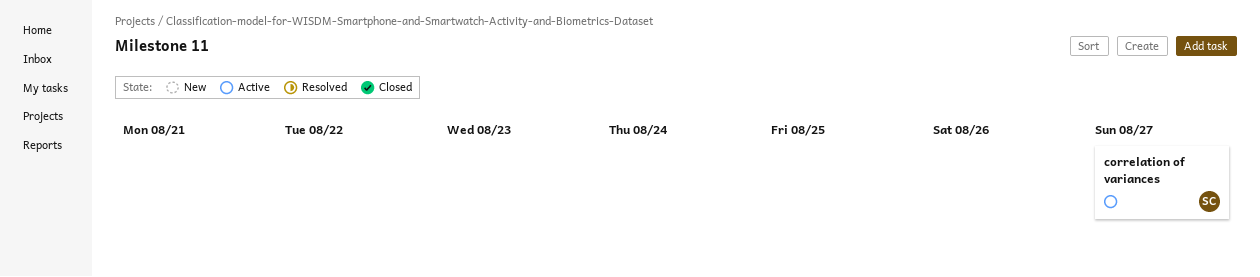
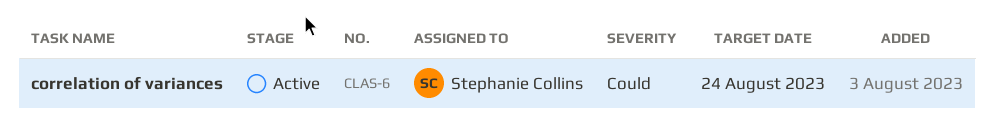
correlation of variances, due: Aug 27 -> Aug 24

